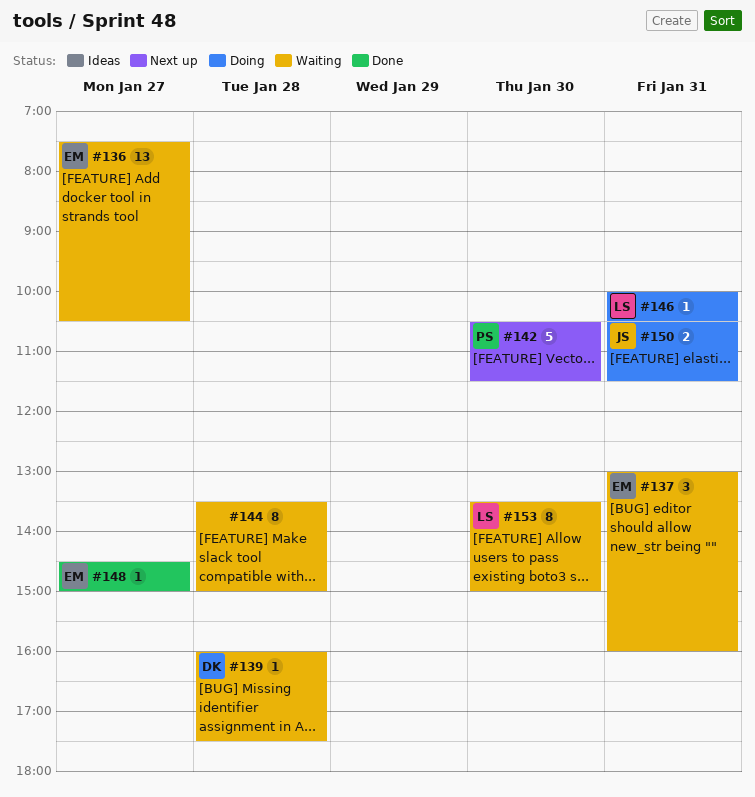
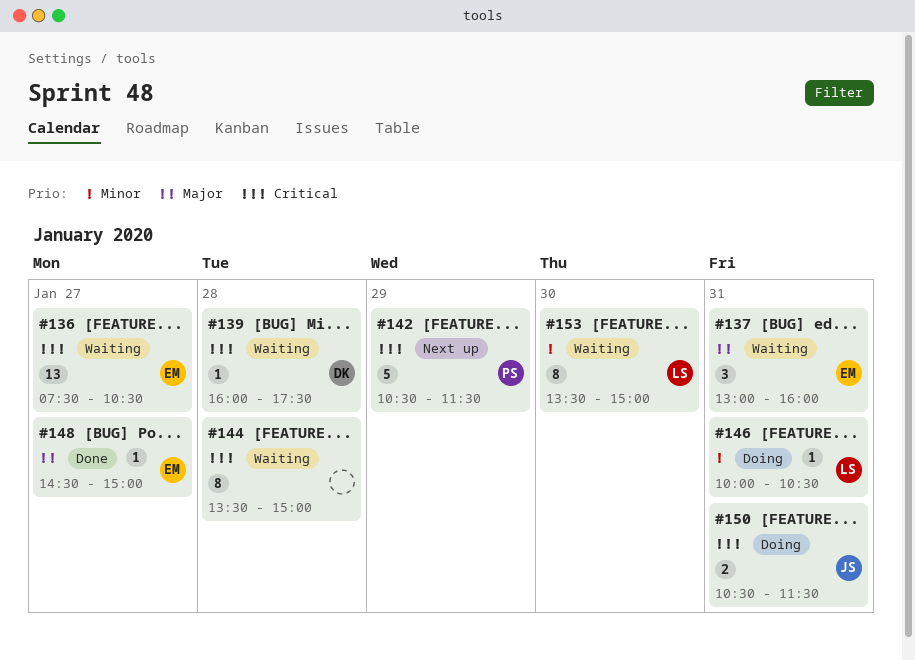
#142, day: Jan 30 -> Jan 29

